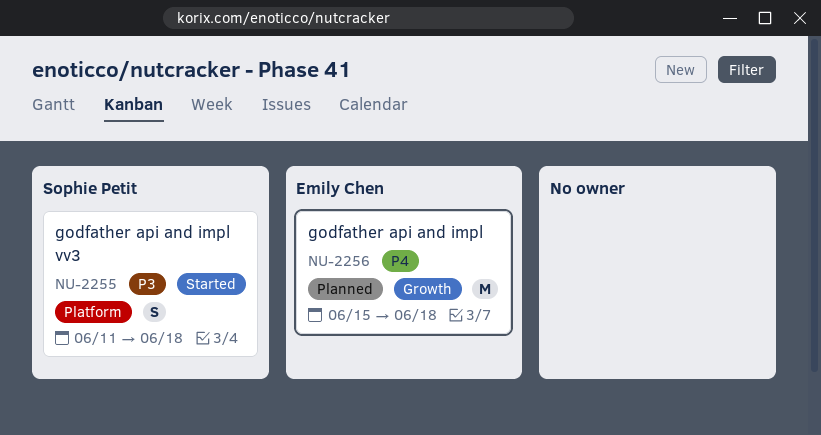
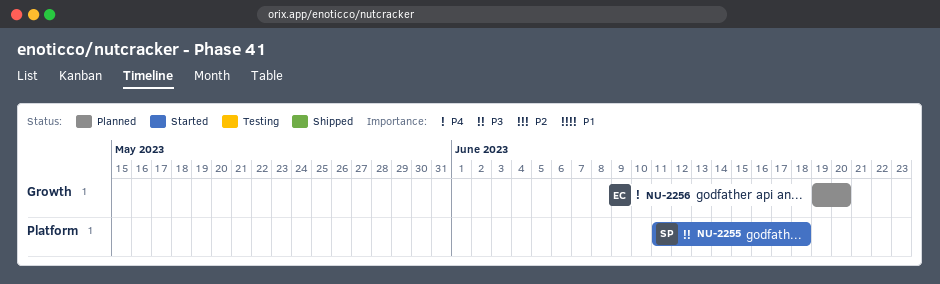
NU-2256, start: Jun 15 -> Jun 19
NU-2256, due: Jun 18 -> Jun 20

